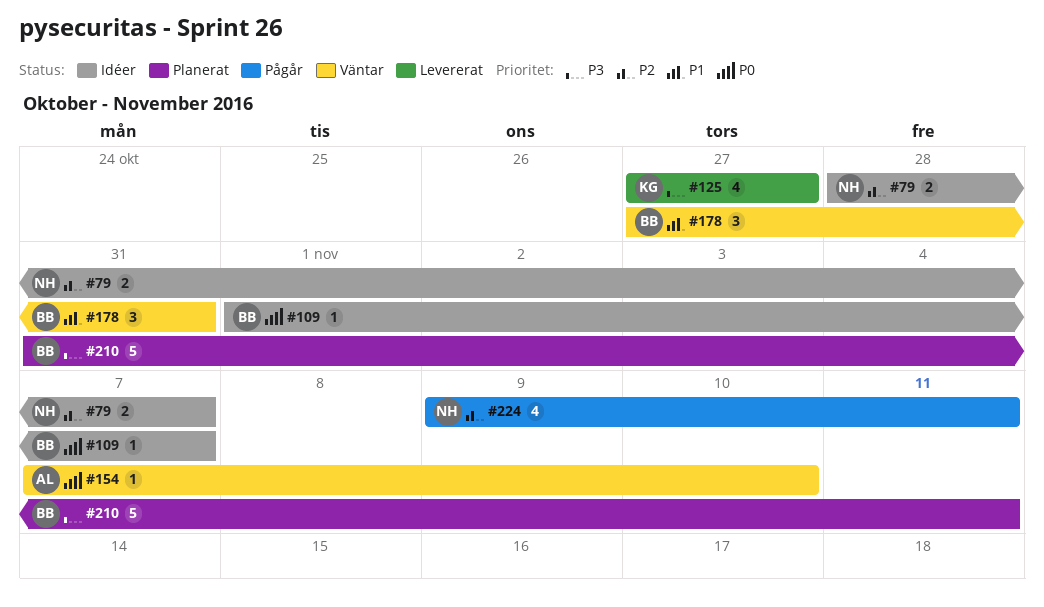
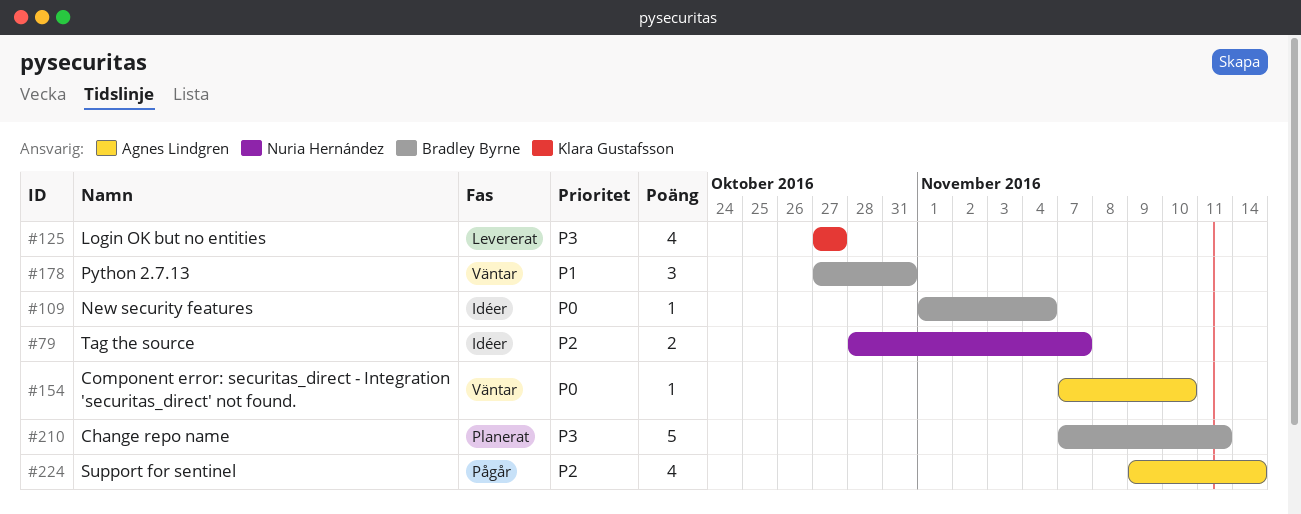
#109, due: Nov 7 -> Nov 4
#210, start: Oct 31 -> Nov 7
#224, owner: Nuria Hernández -> Agnes Lindgren
#224, due: Nov 11 -> Nov 14

